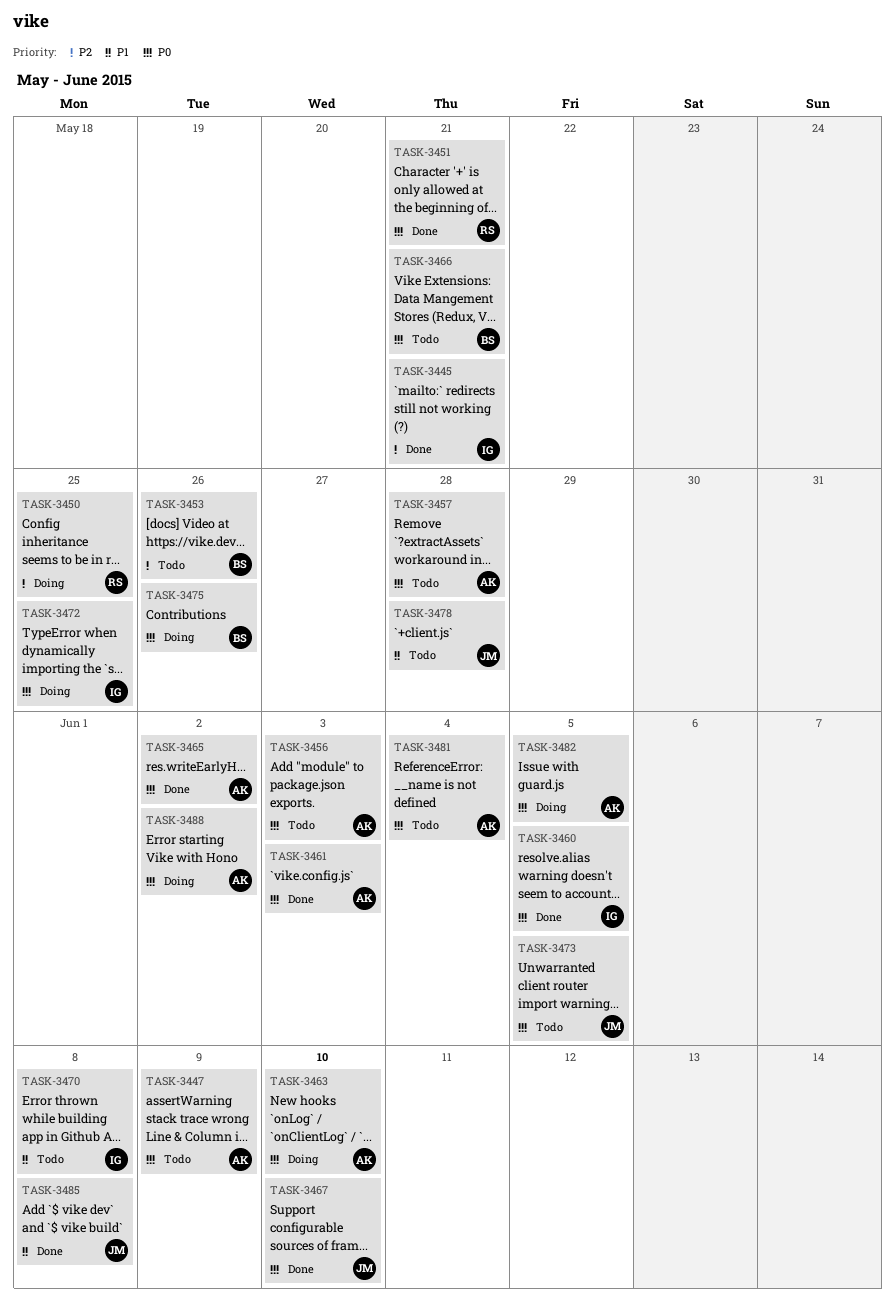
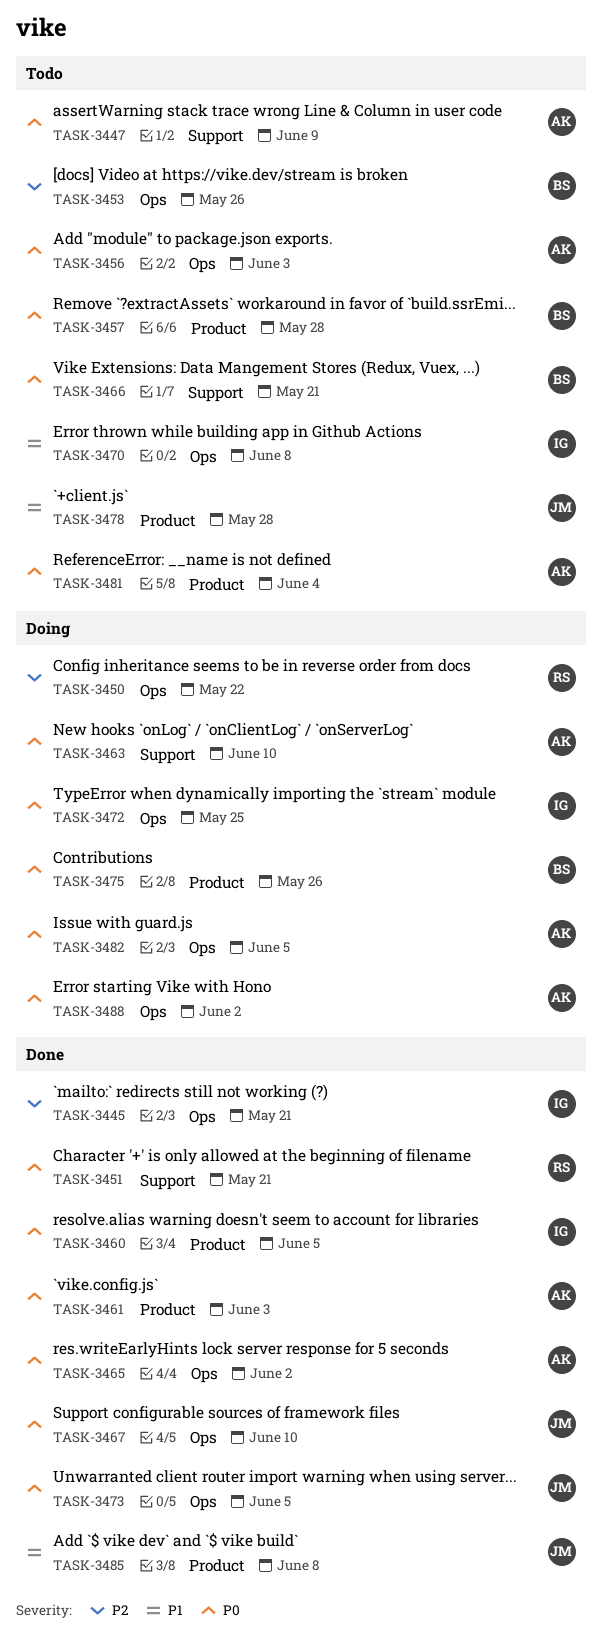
TASK-3450, due: May 25 -> May 22
TASK-3457, owner: AK -> BS
TASK-3473, status: Todo -> Done

